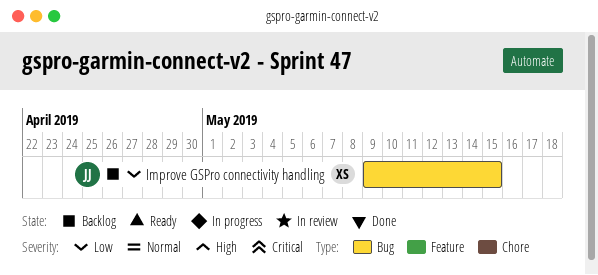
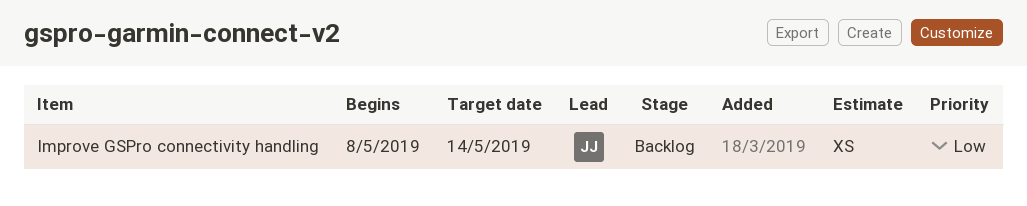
Improve GSPro connectivity handling, start: May 9 -> May 8
Improve GSPro connectivity handling, due: May 15 -> May 14

